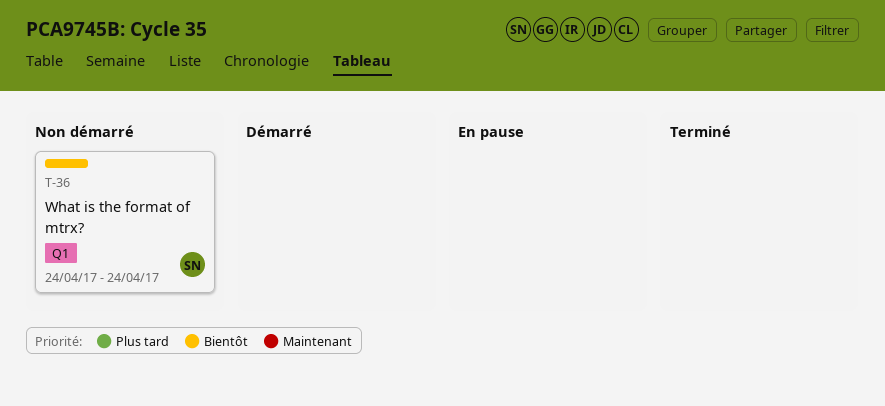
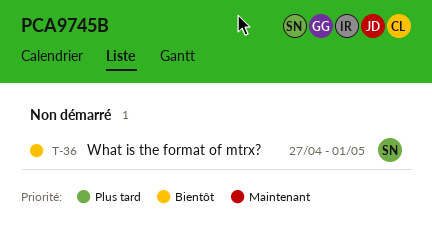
T-36, start: Apr 24 -> Apr 27
T-36, due: Apr 24 -> May 1

